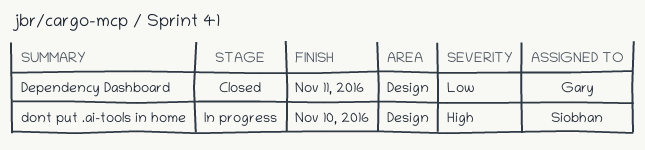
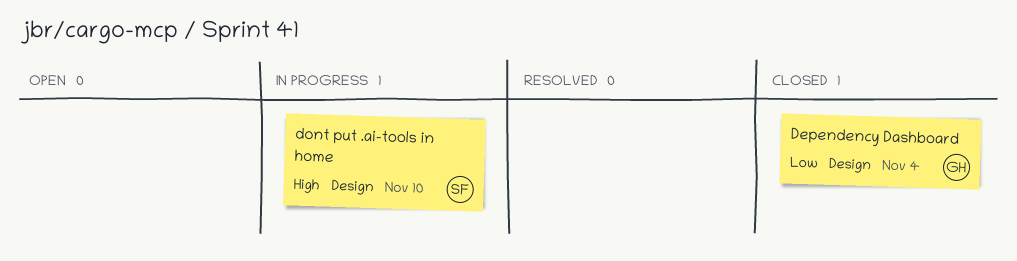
Dependency Dashboard, due: Nov 11 -> Nov 4

